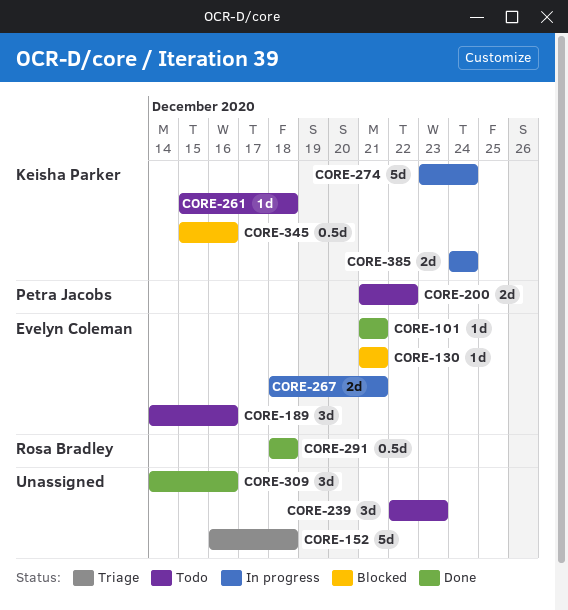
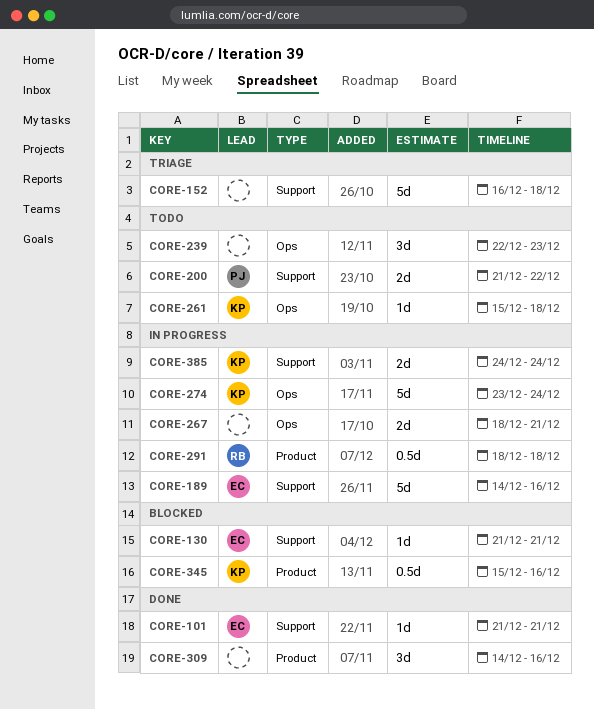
CORE-189, status: Todo -> In progress
CORE-189, estimate: 3d -> 5d
CORE-267, owner: Evelyn Coleman -> none
CORE-291, status: Done -> In progress

